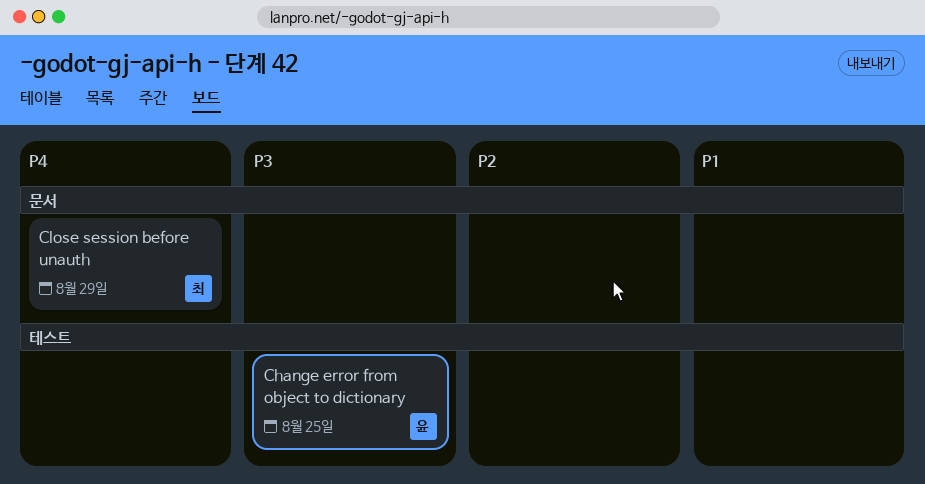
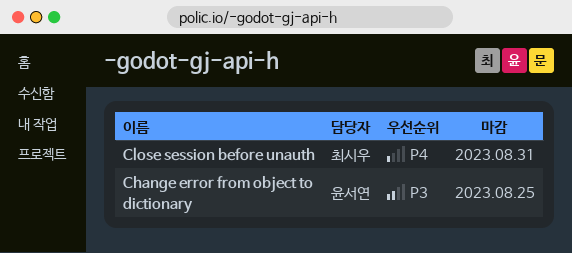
Close session before unauth, due: Aug 29 -> Aug 31

